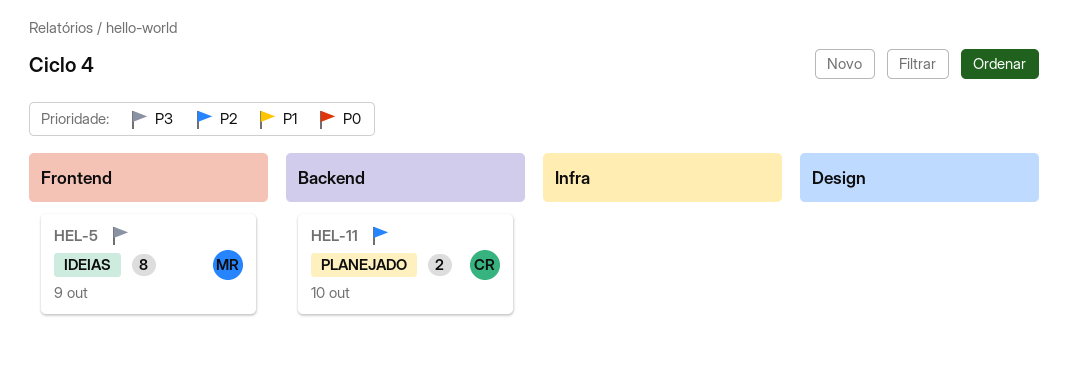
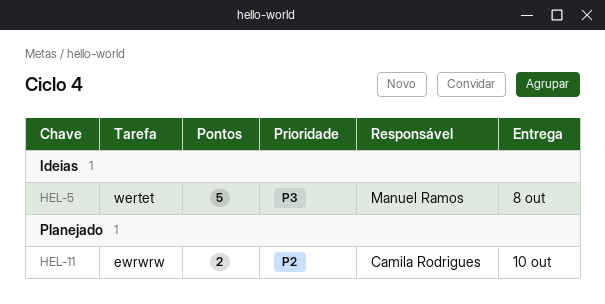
HEL-5, estimate: 8 -> 5
HEL-5, due: Oct 9 -> Oct 8

